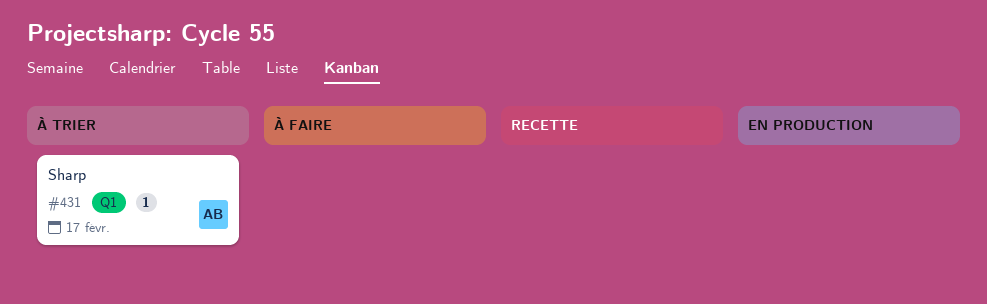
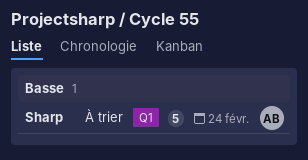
Sharp, estimate: 1 -> 5
Sharp, due: Feb 17 -> Feb 24

